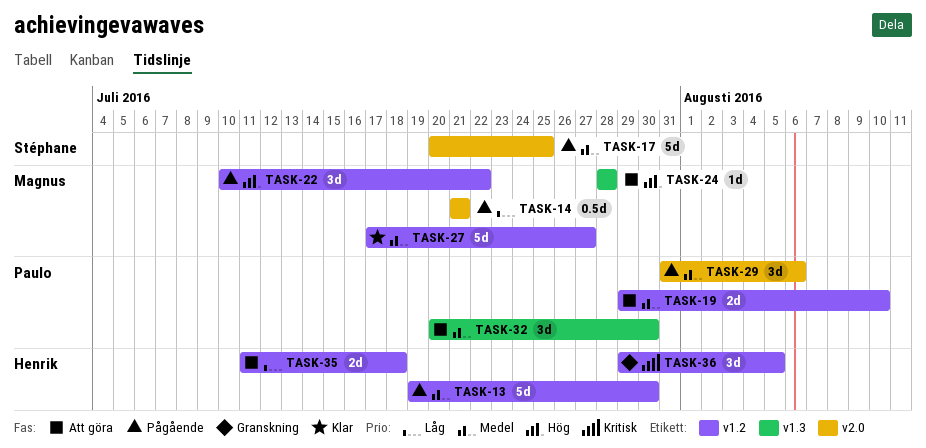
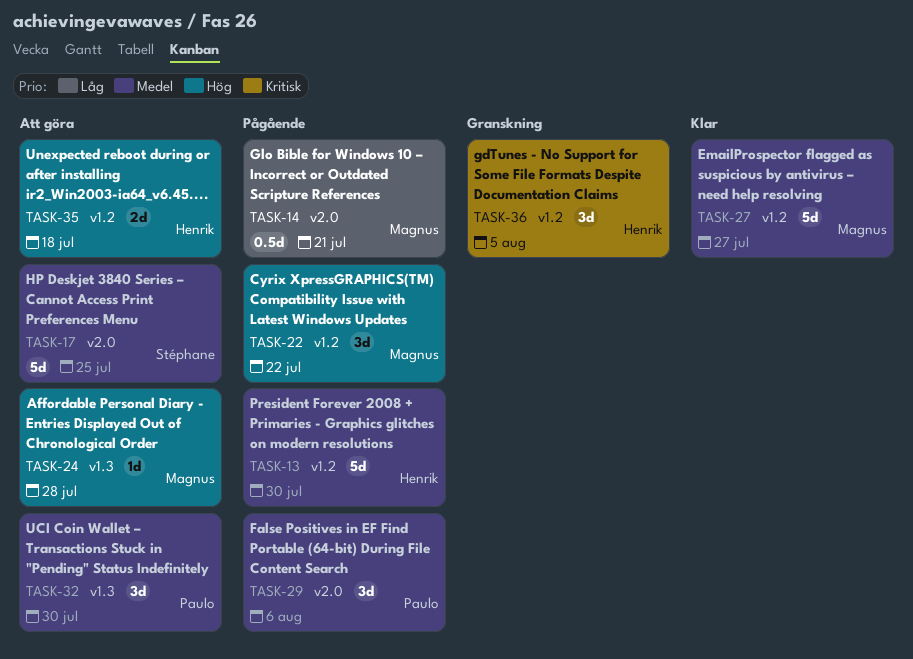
TASK-17, status: Pågående -> Att göra
TASK-19: present -> none
TASK-35, priority: Låg -> Hög

